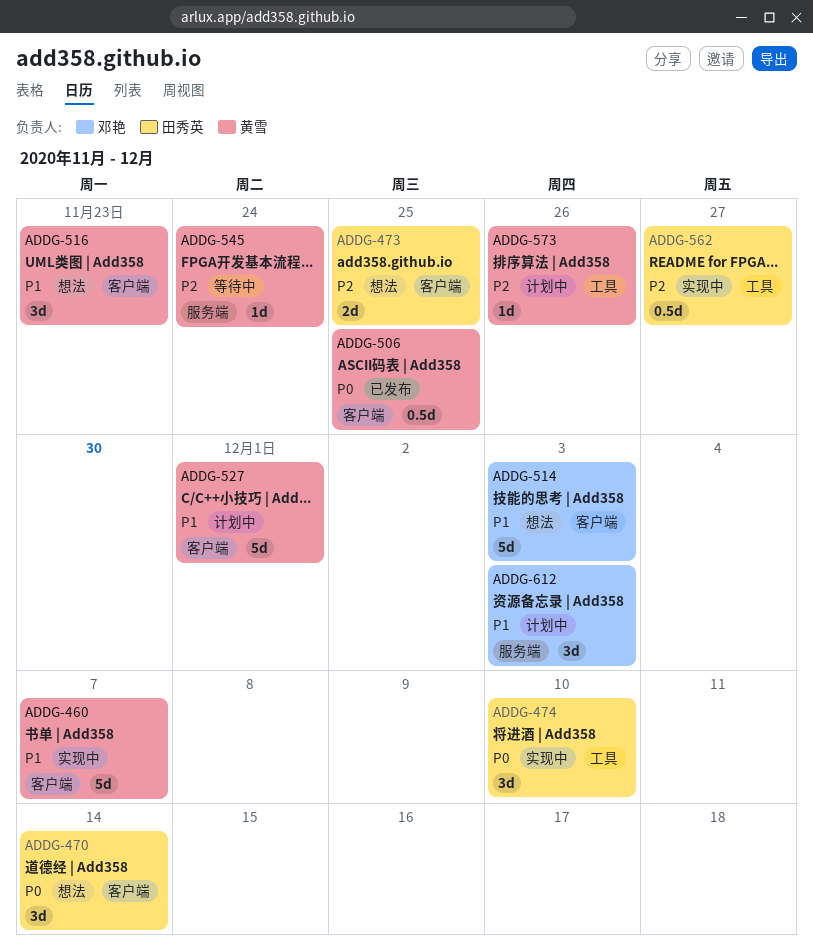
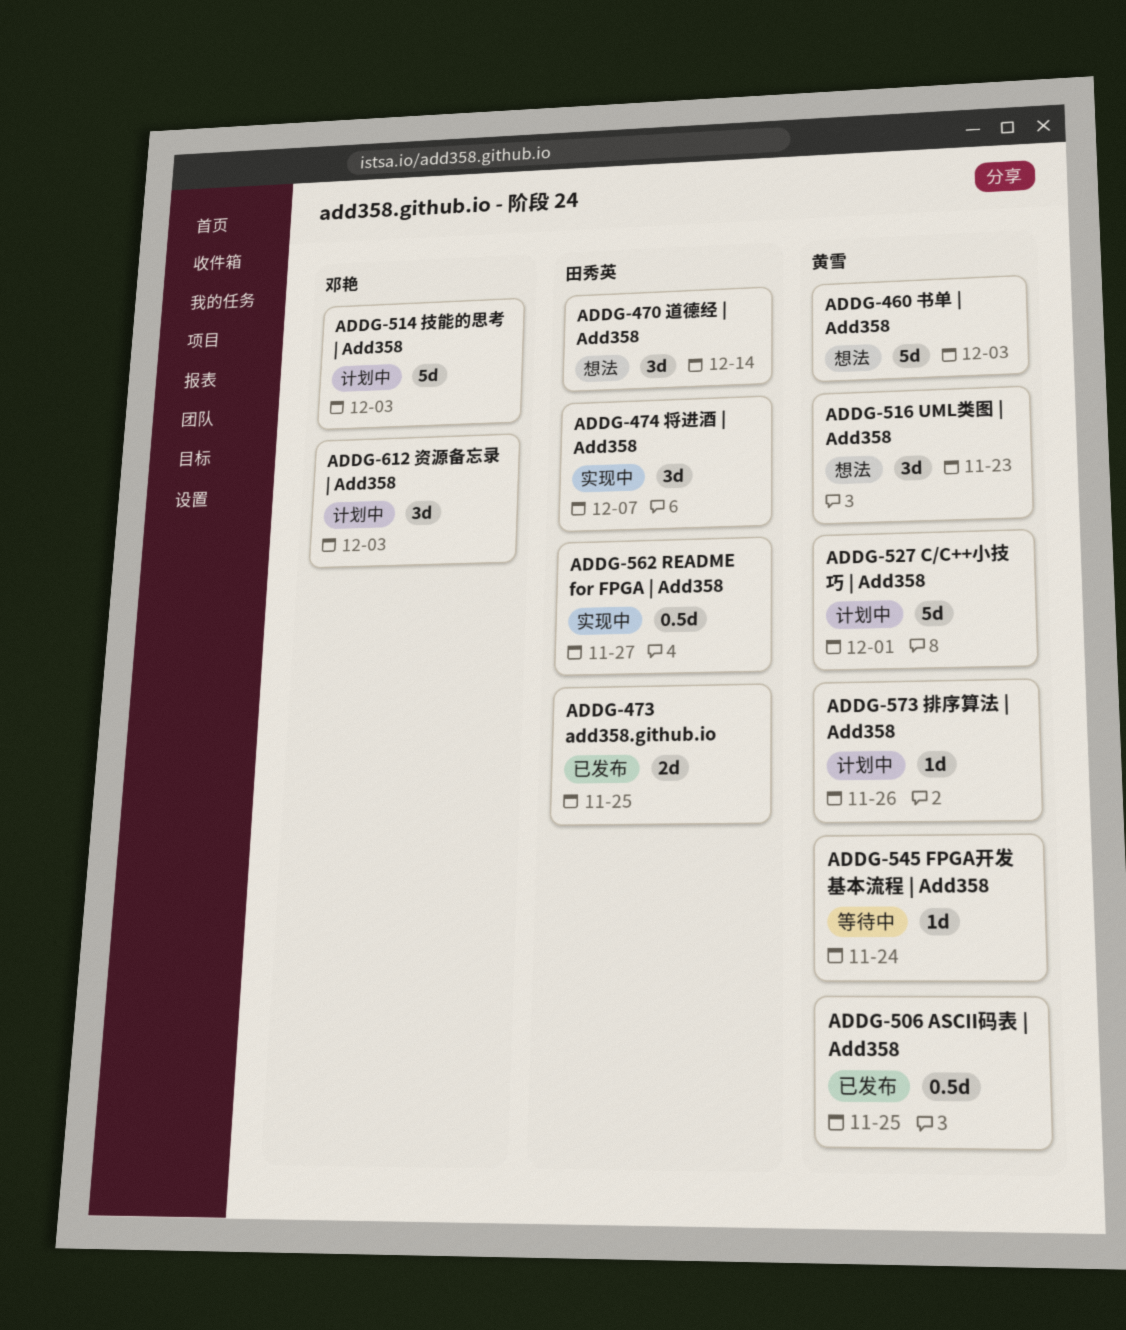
ADDG-460, status: 实现中 -> 想法
ADDG-460, due: Dec 7 -> Dec 3
ADDG-473, status: 想法 -> 已发布
ADDG-474, due: Dec 10 -> Dec 7
ADDG-514, status: 想法 -> 计划中

